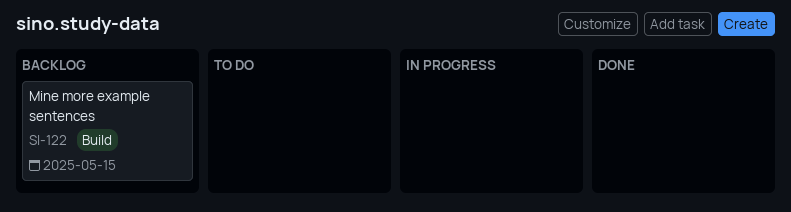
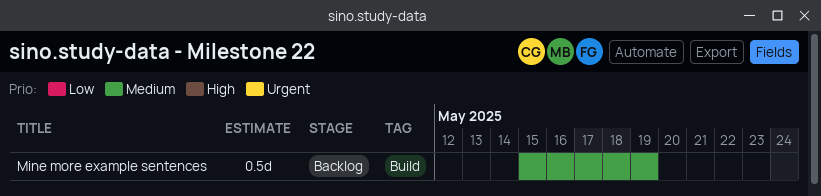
Mine more example sentences, due: May 15 -> May 19

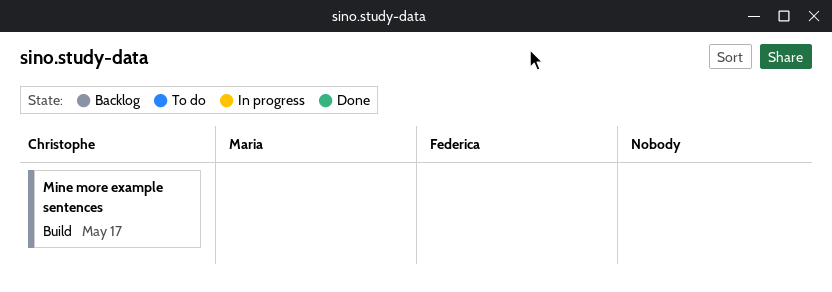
Mine more example sentences, due: May 19 -> May 17

